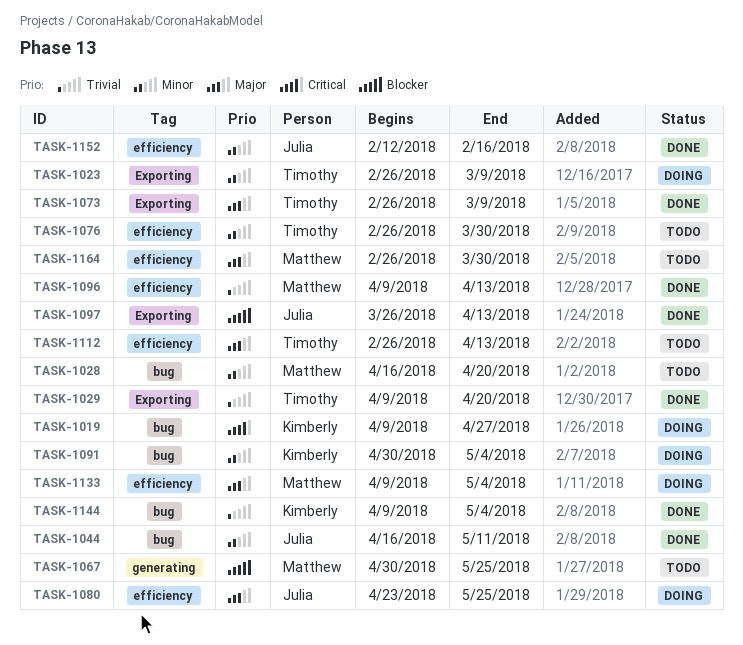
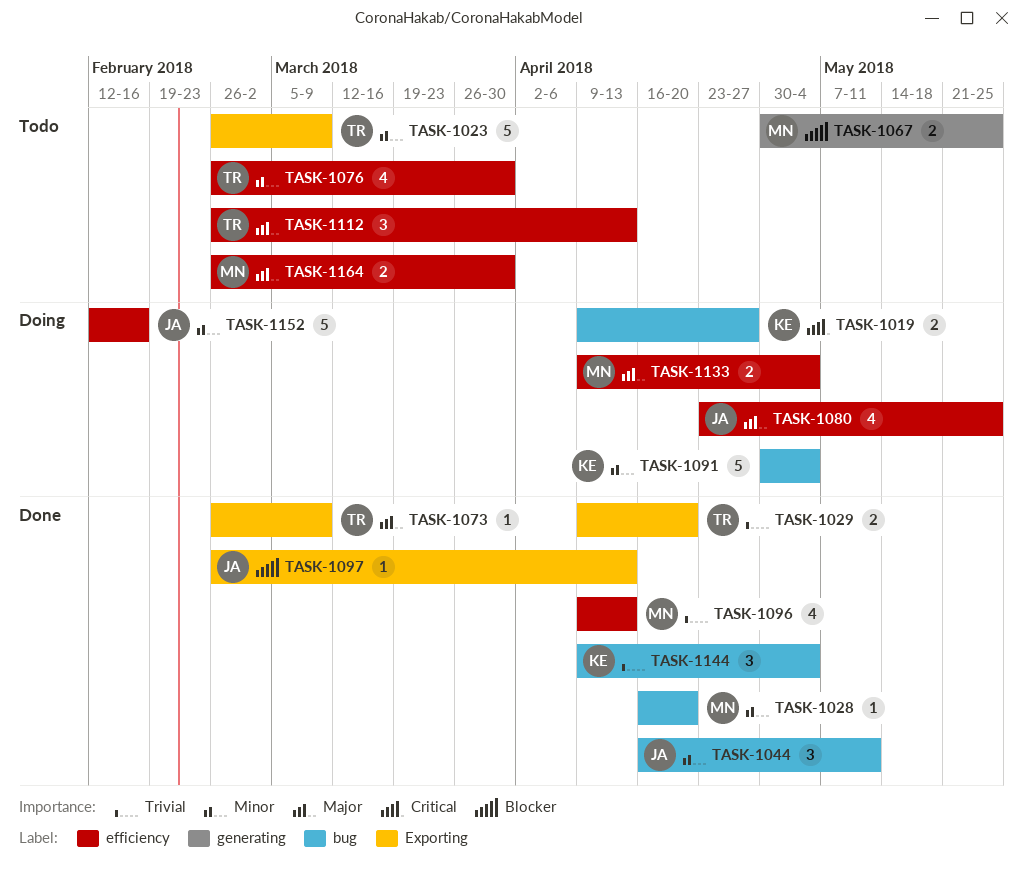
TASK-1023, status: Doing -> Todo
TASK-1028, status: Todo -> Done
TASK-1097, start: Mar 26 -> Feb 26
TASK-1152, status: Done -> Doing

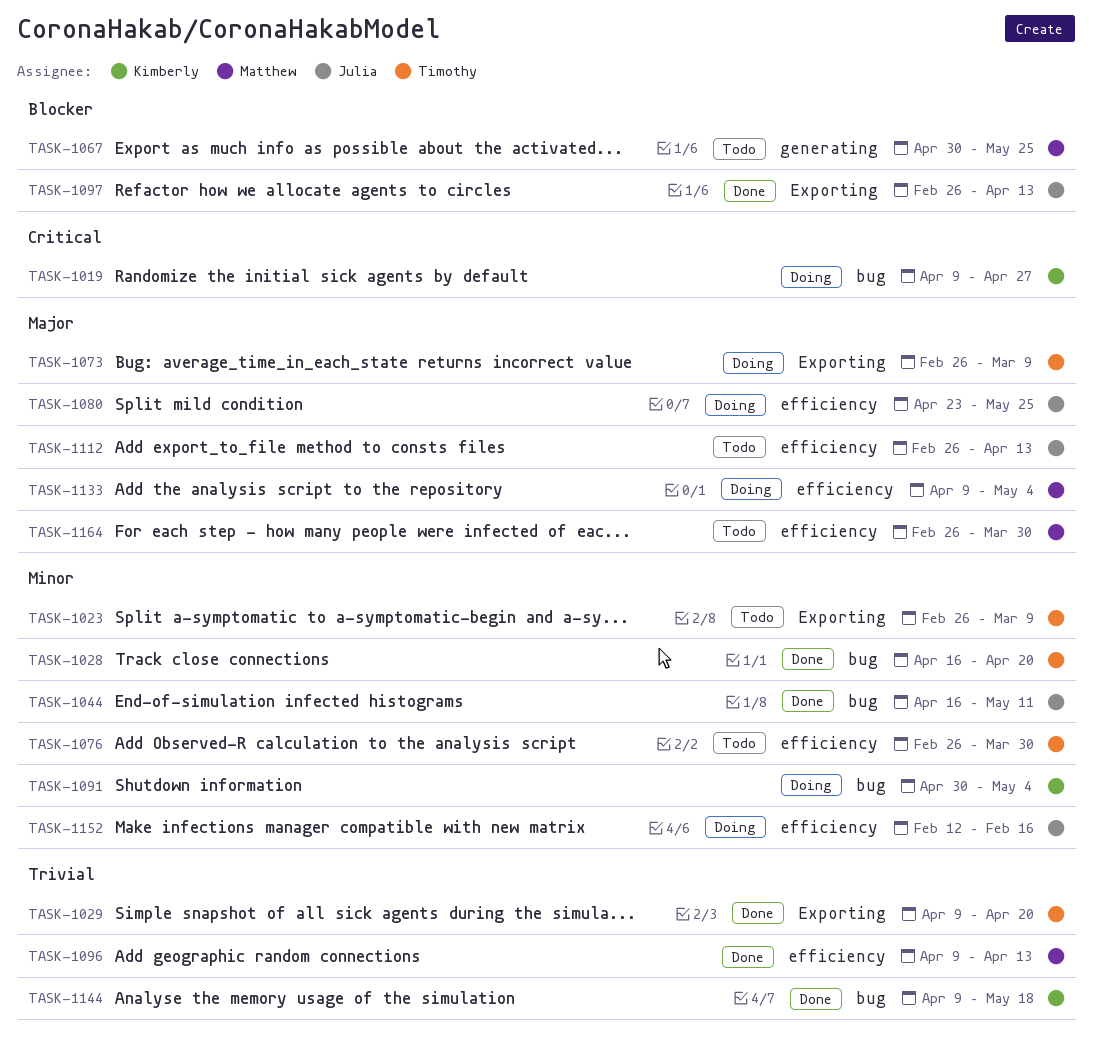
TASK-1028, owner: Matthew -> Timothy
TASK-1073, status: Done -> Doing
TASK-1112, owner: Timothy -> Julia
TASK-1144, due: May 4 -> May 18

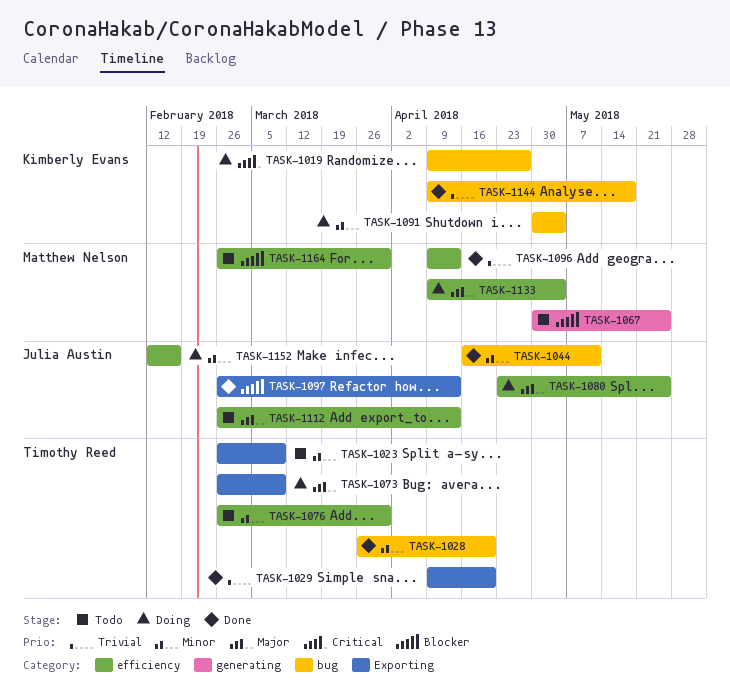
TASK-1028, start: Apr 16 -> Mar 26
TASK-1164, priority: Major -> Blocker

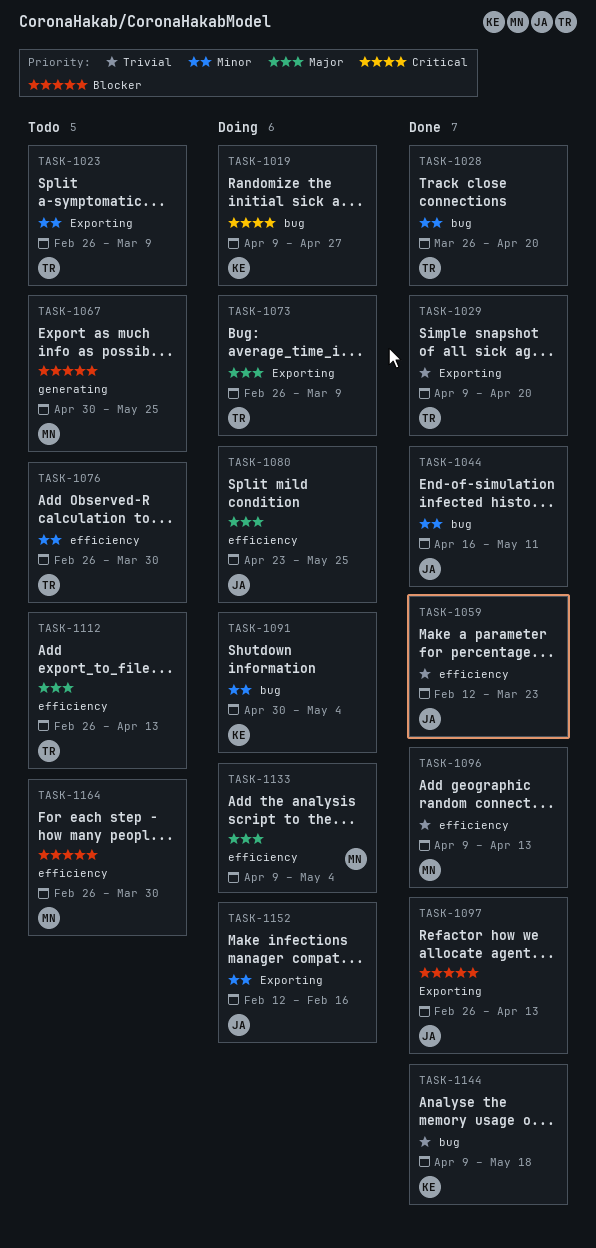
TASK-1059: none -> present
TASK-1112, owner: Julia Austin -> Timothy Reed
TASK-1152, label: efficiency -> Exporting

